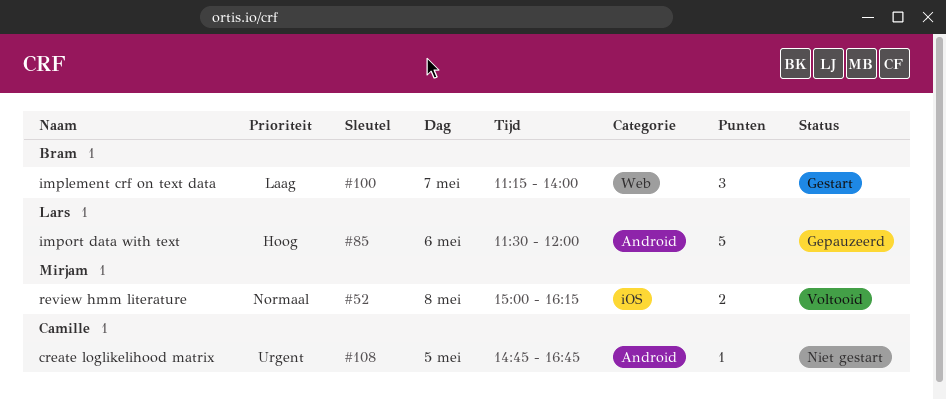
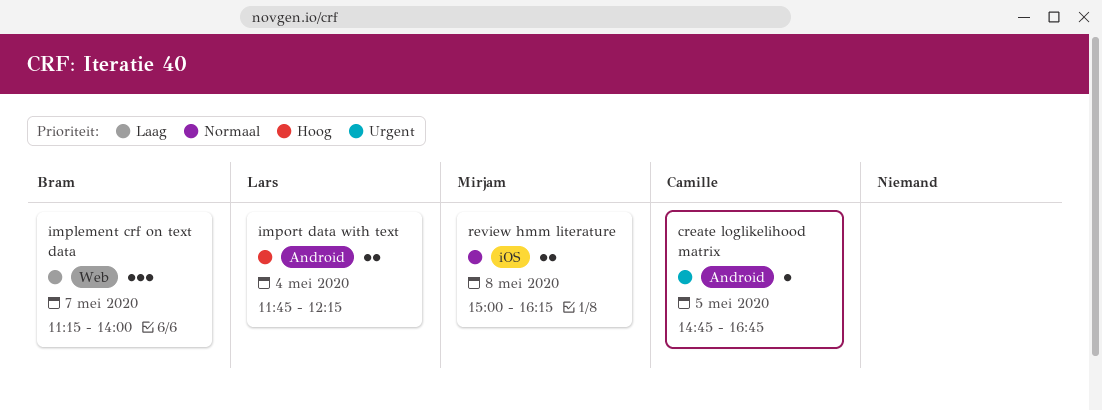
import data with text, estimate: 5 -> 2
import data with text, day: May 6 -> May 4
import data with text, begins: 11:30 -> 11:45
import data with text, ends: 12:00 -> 12:15

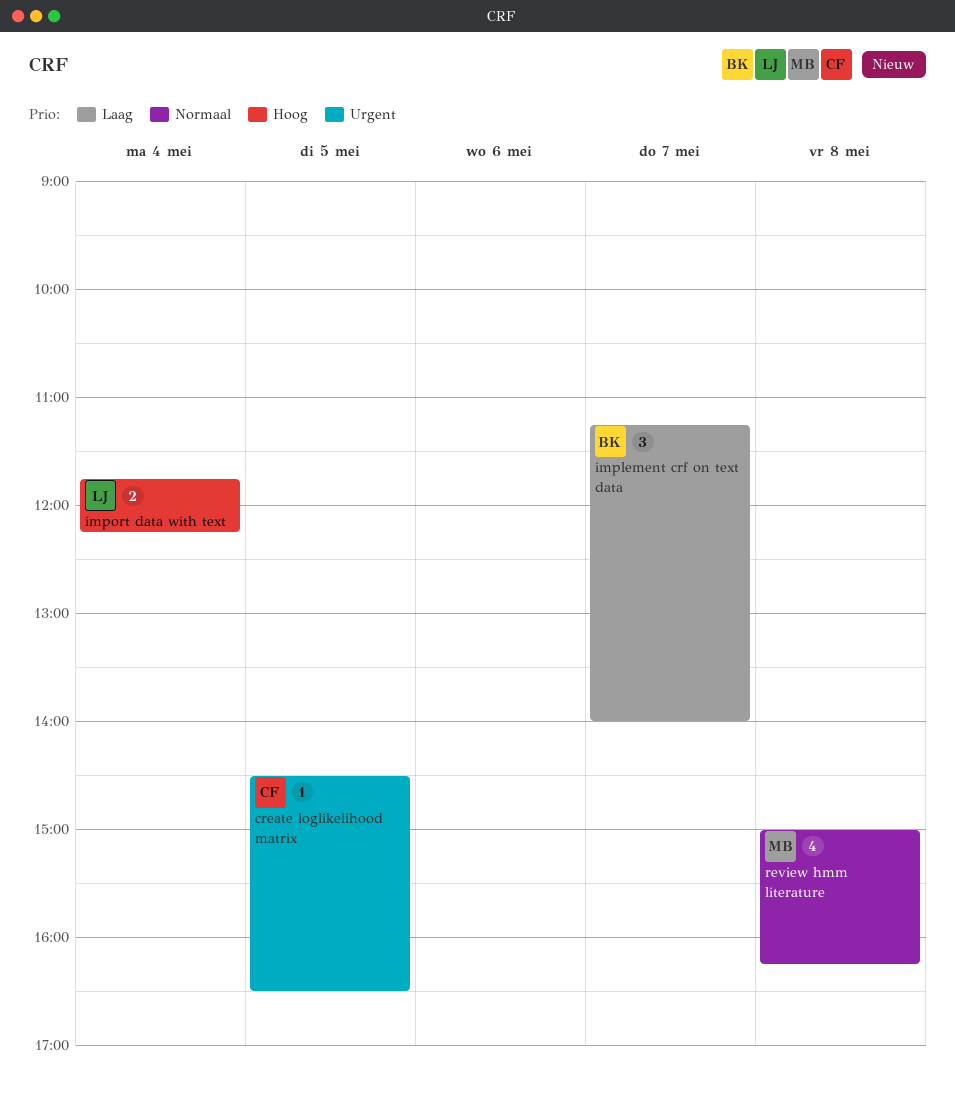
create loglikelihood matrix, begins: 14:45 -> 14:30
create loglikelihood matrix, ends: 16:45 -> 16:30
review hmm literature, estimate: 2 -> 4

